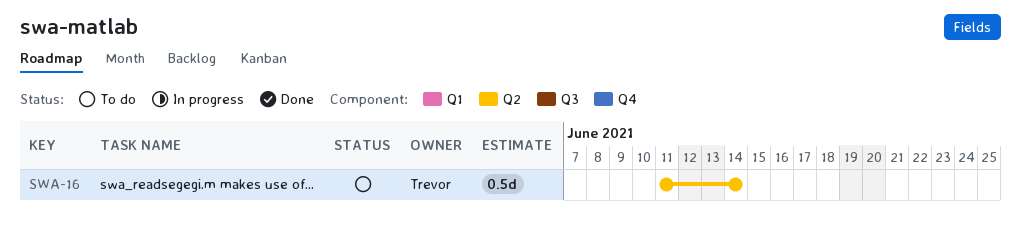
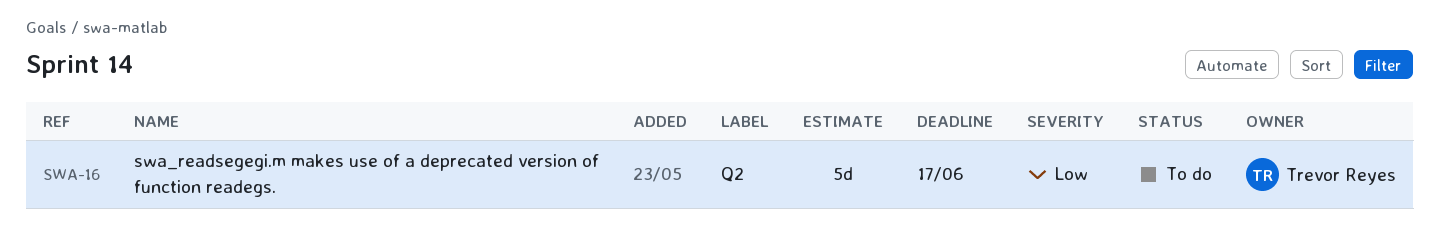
SWA-16, estimate: 0.5d -> 5d
SWA-16, due: Jun 14 -> Jun 17

